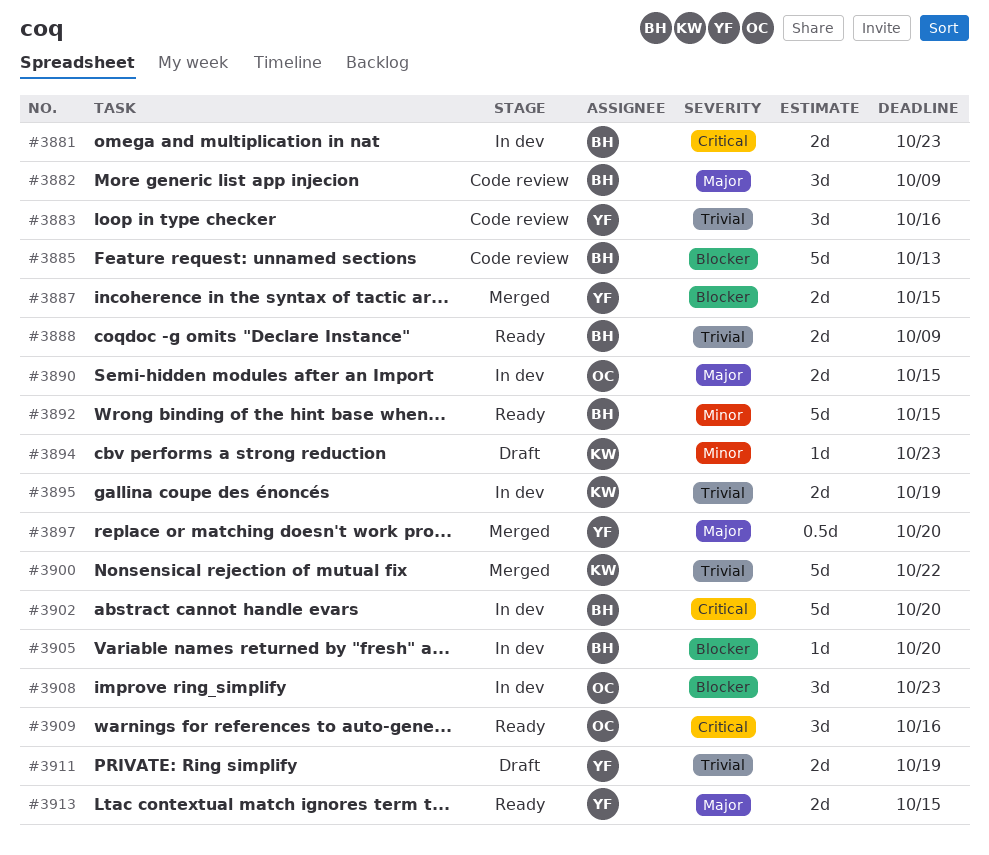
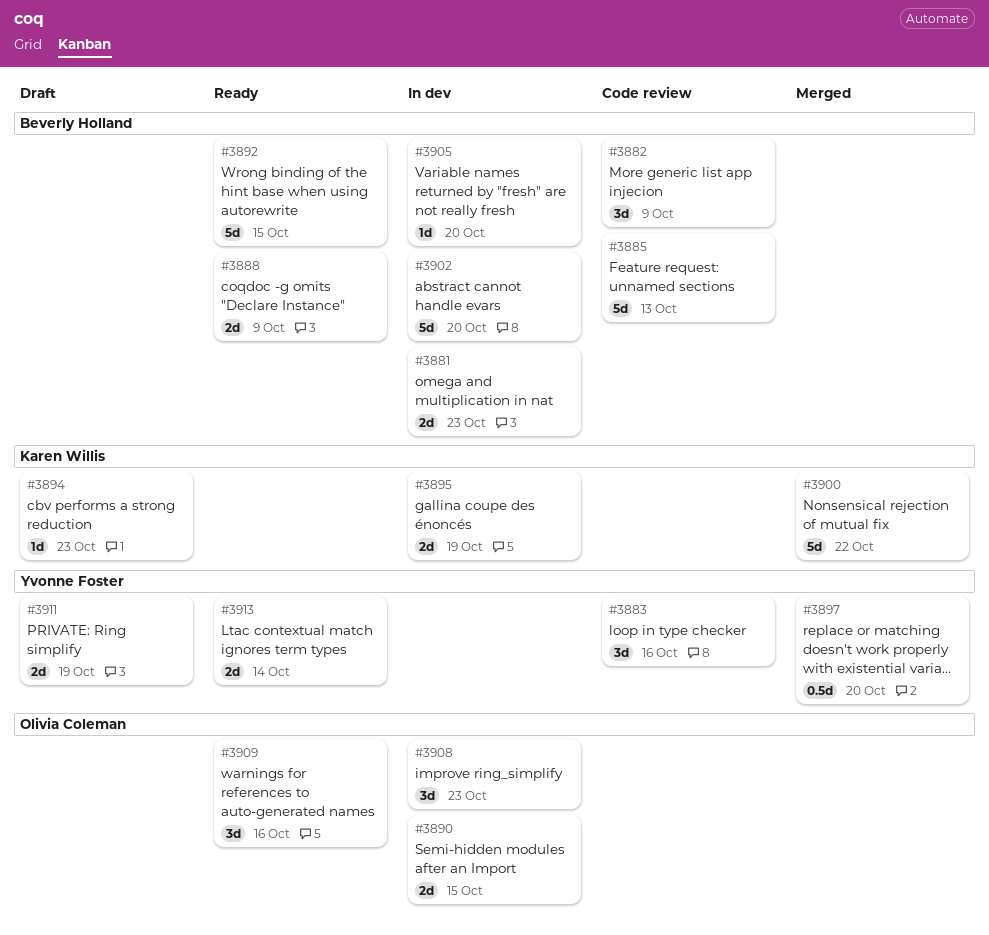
#3887: present -> none
#3913, due: Oct 15 -> Oct 14

